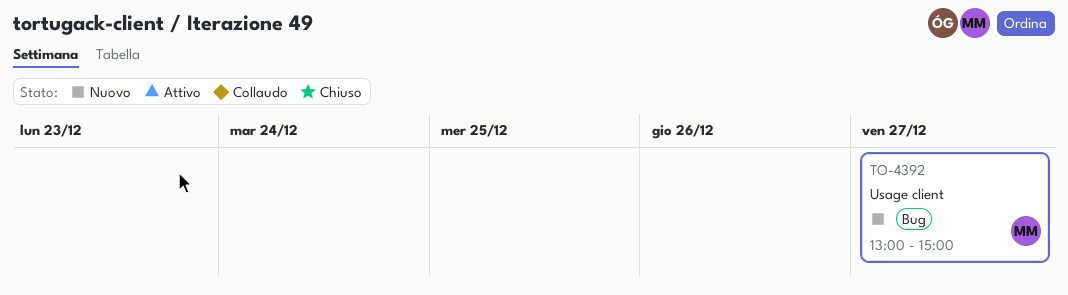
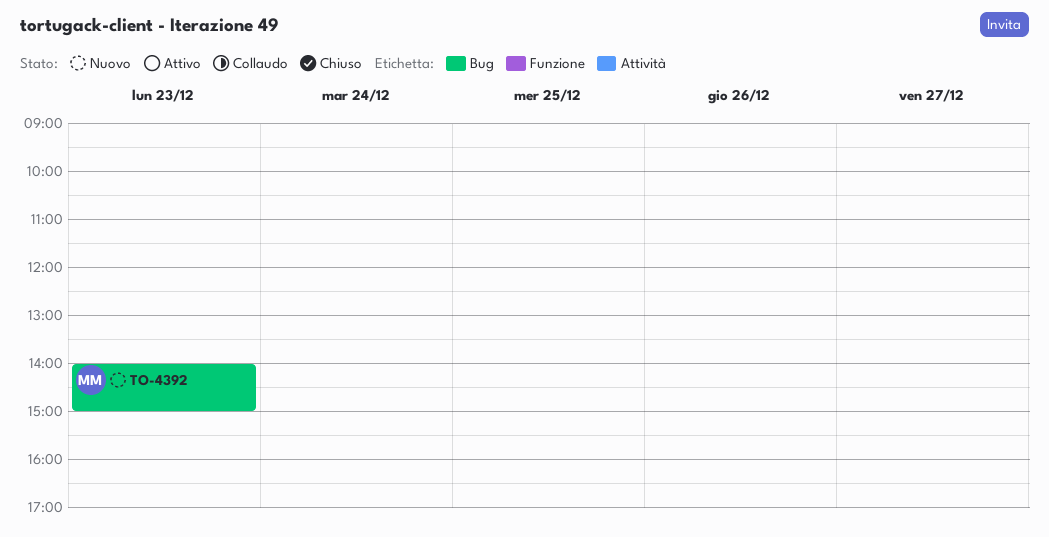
TO-4392, day: Dec 27 -> Dec 23
TO-4392, begins: 13:00 -> 14:00

